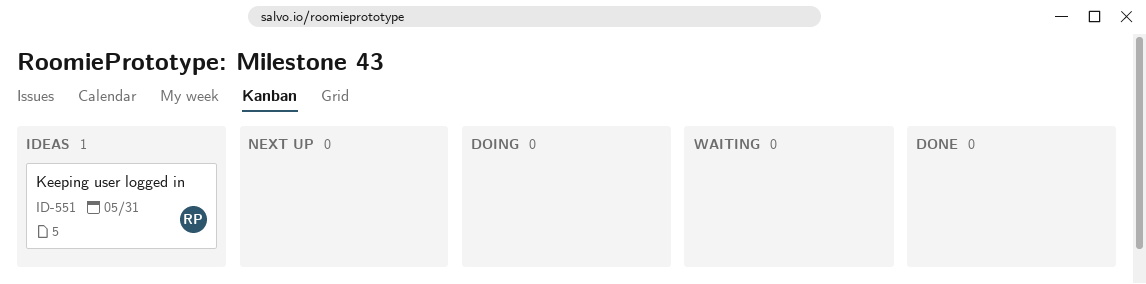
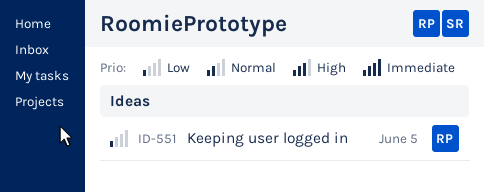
ID-551, due: May 31 -> Jun 5

